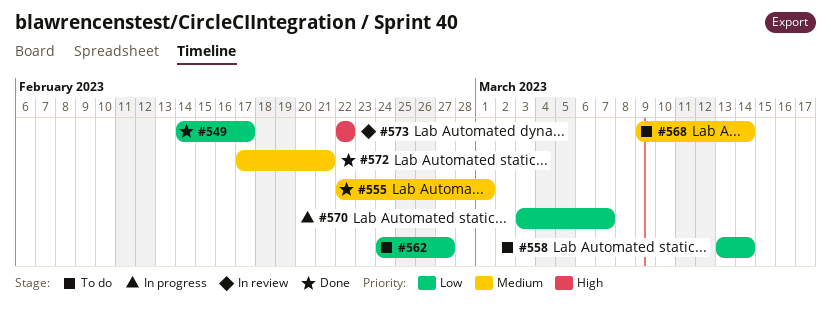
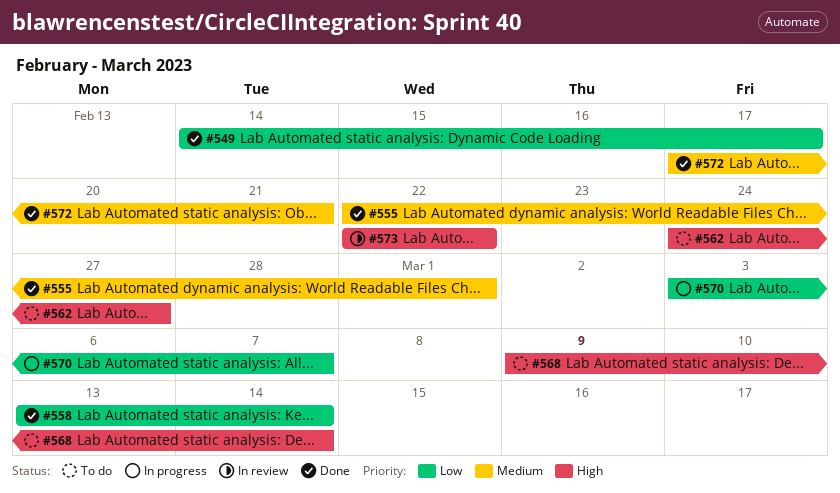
#558, status: To do -> Done
#562, priority: Low -> High
#568, priority: Medium -> High

